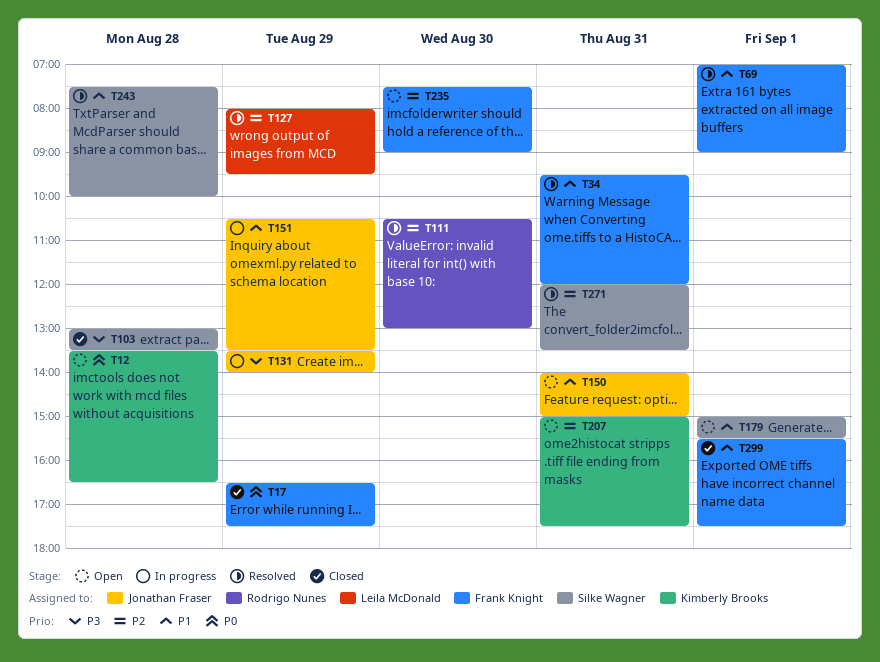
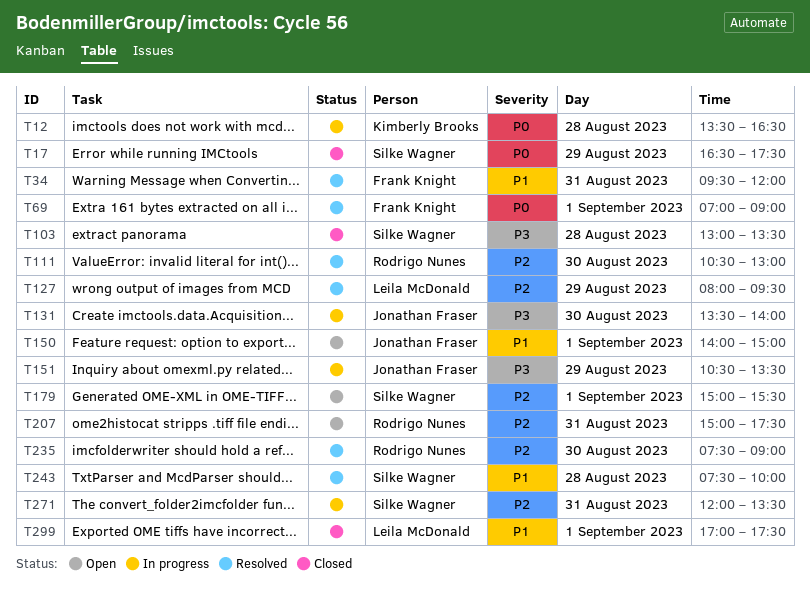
T12, status: Open -> In progress
T17, owner: Frank Knight -> Silke Wagner
T69, priority: P1 -> P0
T131, day: Aug 29 -> Aug 30
T150, day: Aug 31 -> Sep 1
T151, priority: P1 -> P3
T179, priority: P1 -> P2
T207, owner: Kimberly Brooks -> Rodrigo Nunes
T235, status: Open -> Resolved
T235, owner: Frank Knight -> Rodrigo Nunes
T271, status: Resolved -> In progress
T299, owner: Frank Knight -> Leila McDonald
T299, begins: 15:30 -> 17:00

